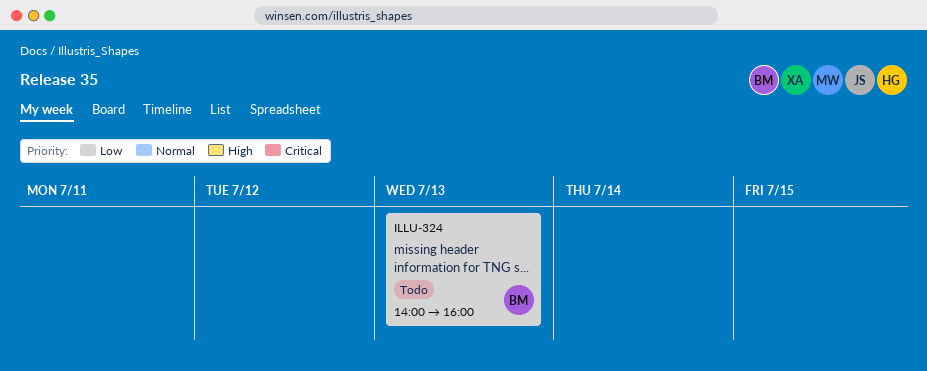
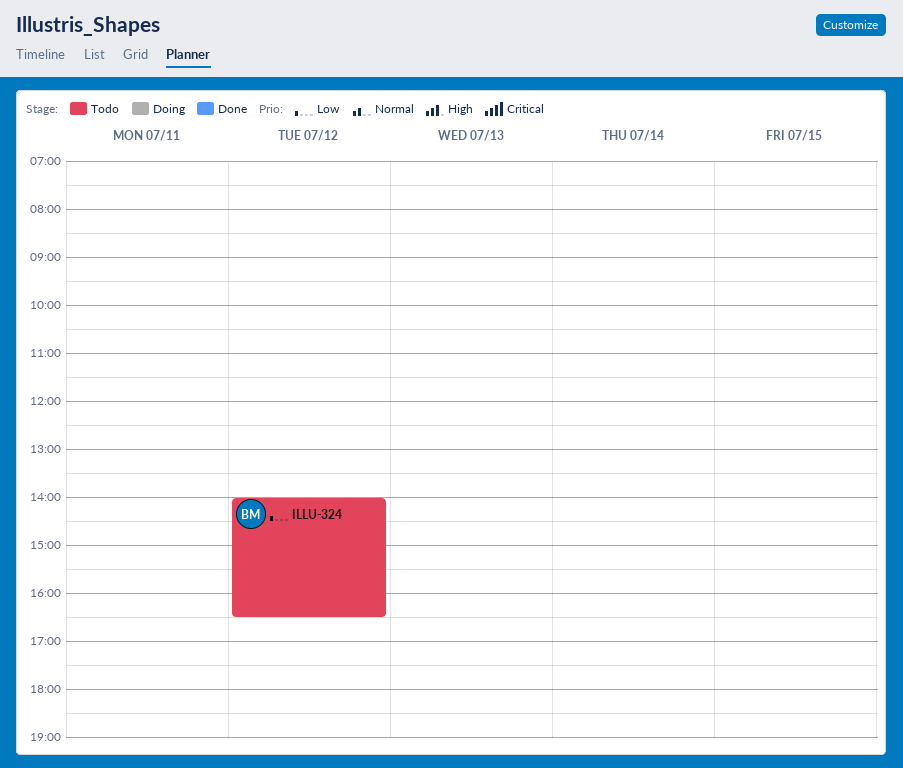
ILLU-324, day: Jul 13 -> Jul 12
ILLU-324, ends: 16:00 -> 16:30

